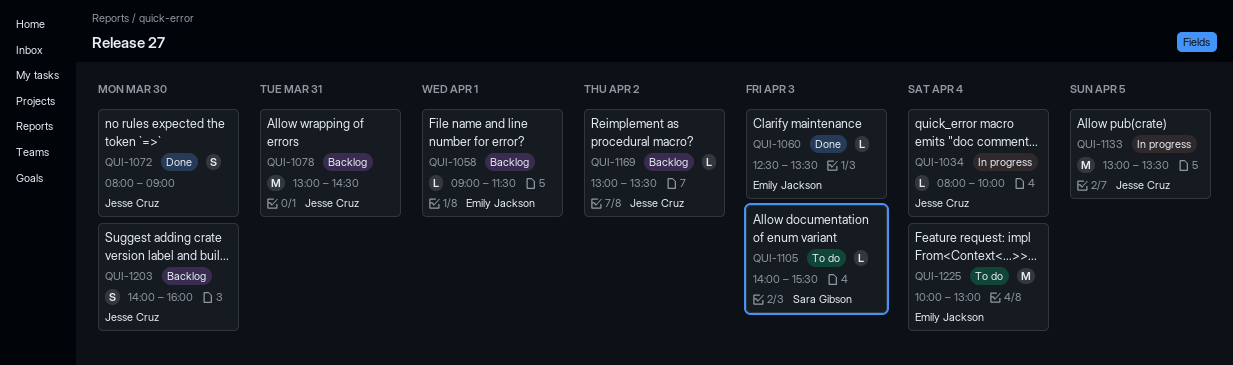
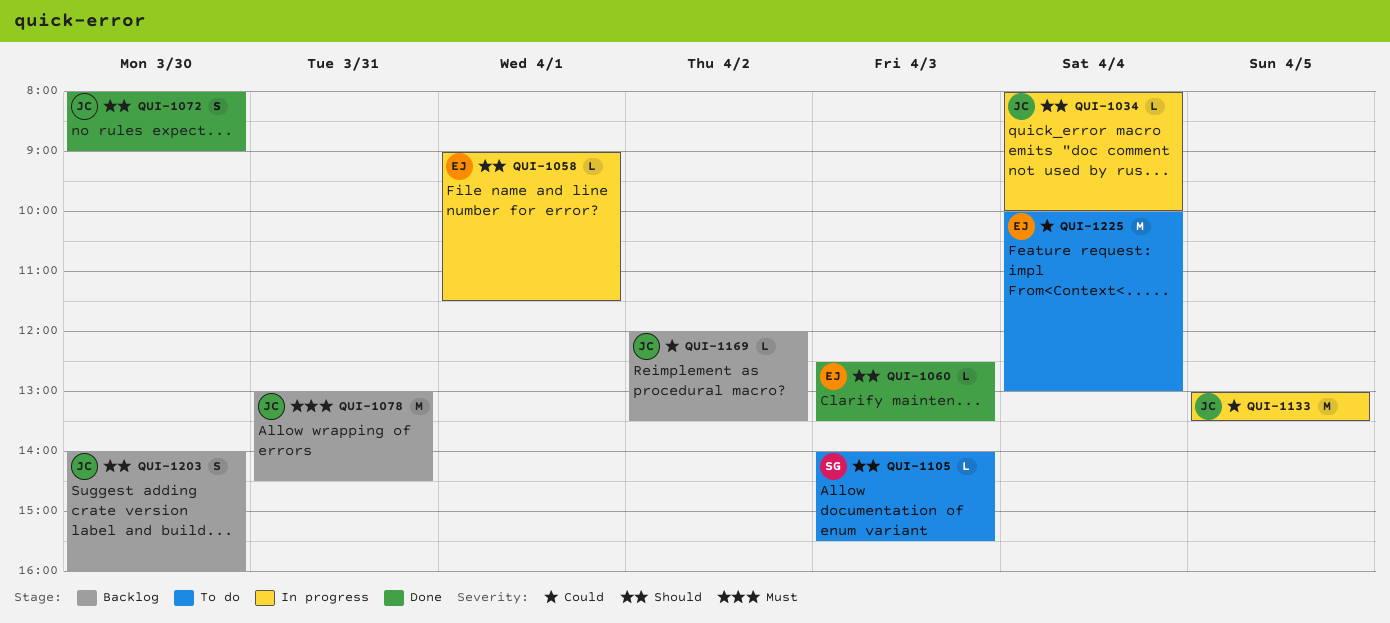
QUI-1058, status: Backlog -> In progress
QUI-1169, begins: 13:00 -> 12:00

